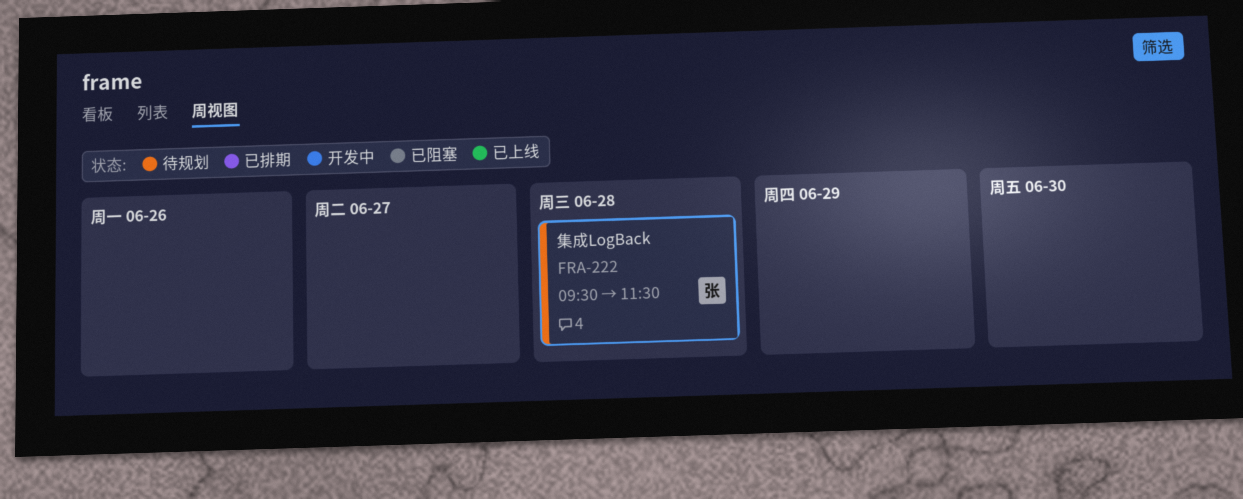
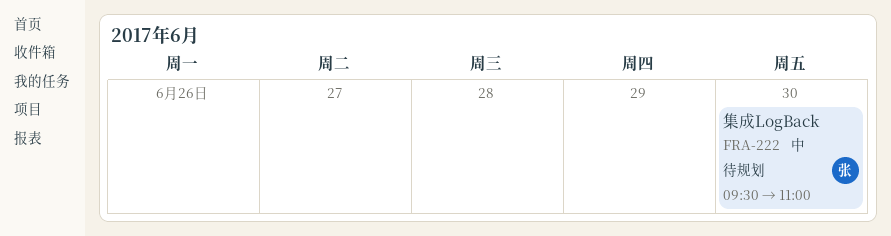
FRA-222, day: Jun 28 -> Jun 30
FRA-222, ends: 11:30 -> 11:00

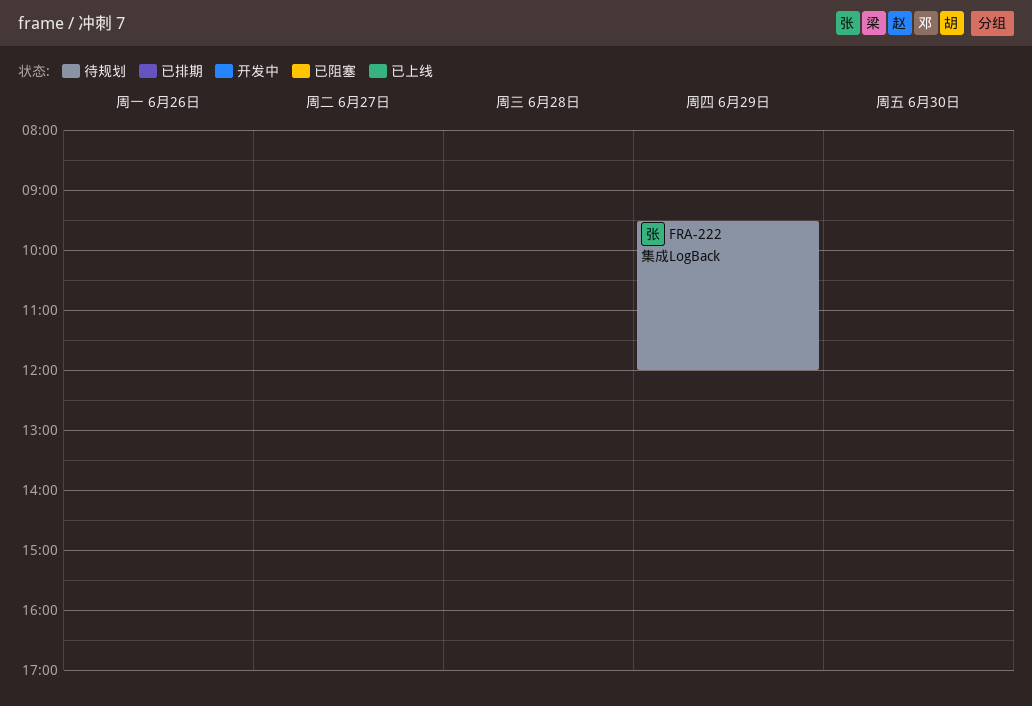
FRA-222, day: Jun 30 -> Jun 29
FRA-222, ends: 11:00 -> 12:00

